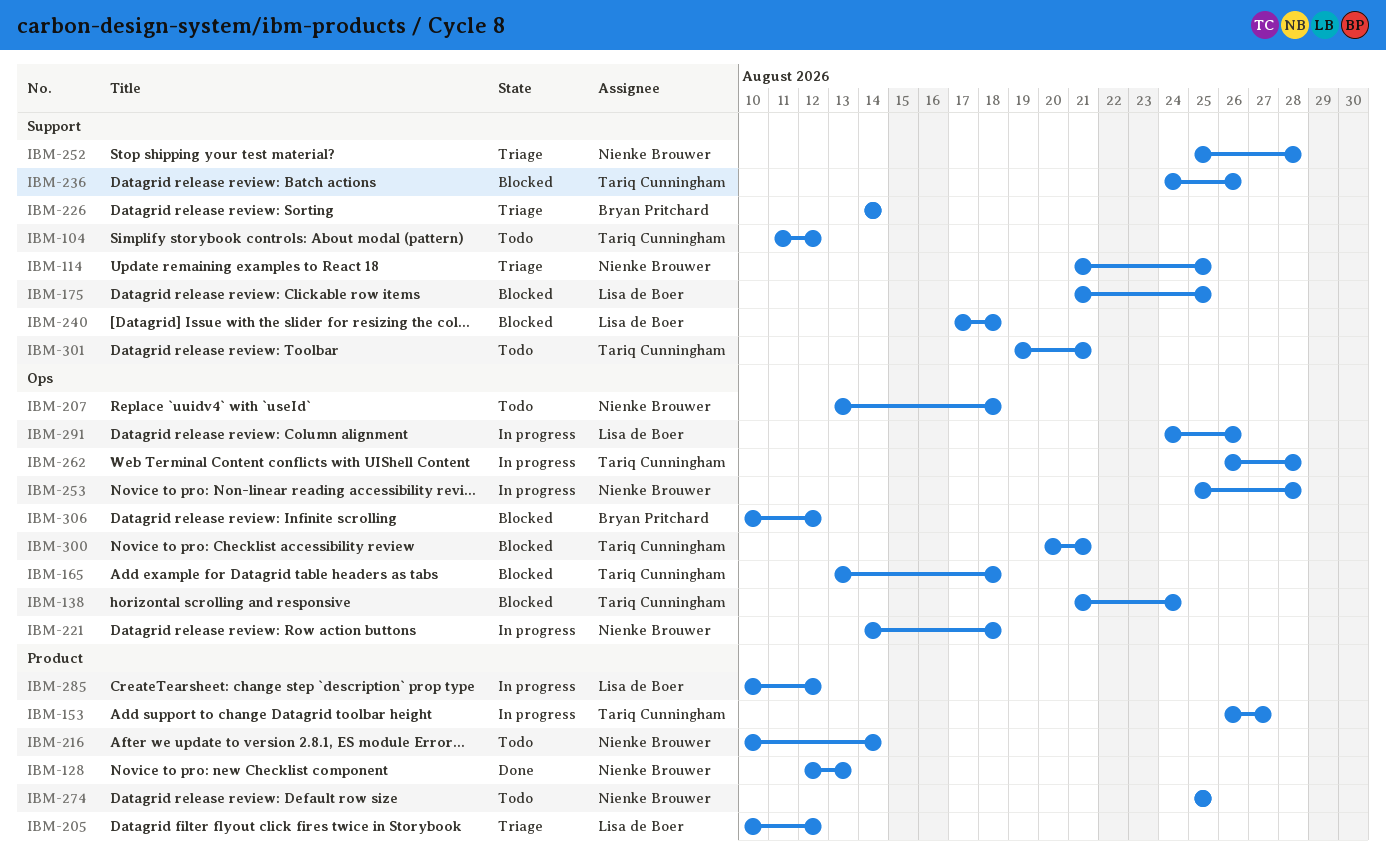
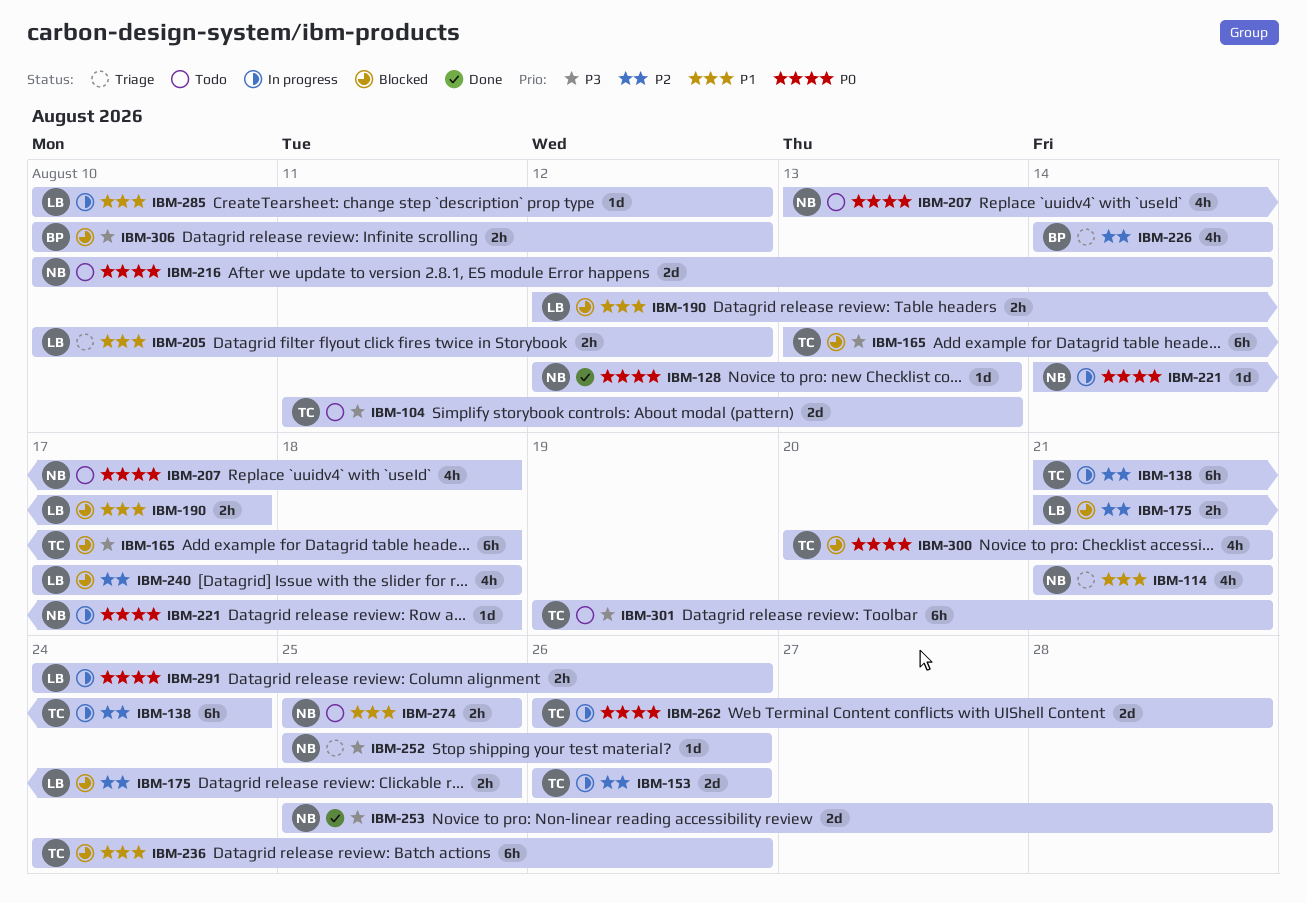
IBM-104, due: Aug 12 -> Aug 13
IBM-114, due: Aug 25 -> Aug 21
IBM-138, status: Blocked -> In progress
IBM-153, due: Aug 27 -> Aug 26
IBM-190: none -> present
IBM-252, due: Aug 28 -> Aug 26
IBM-253, status: In progress -> Done

